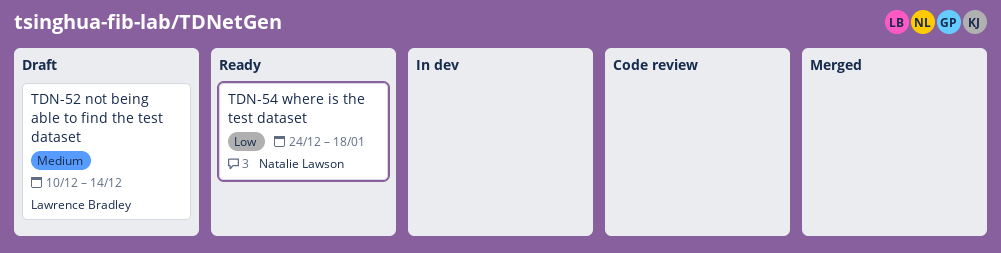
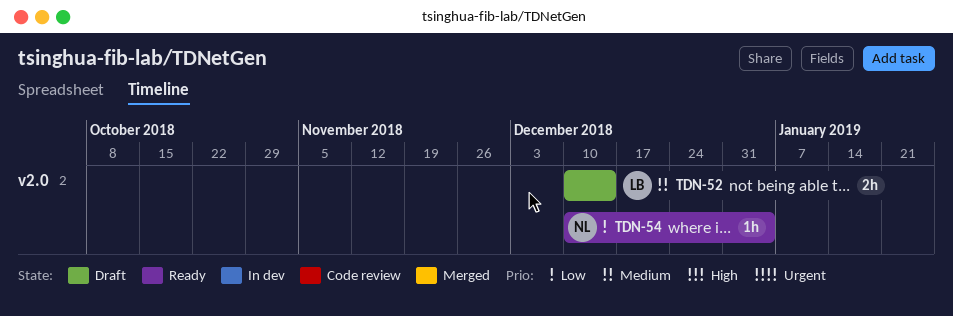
TDN-54, start: Dec 24 -> Dec 10
TDN-54, due: Jan 18 -> Jan 4

